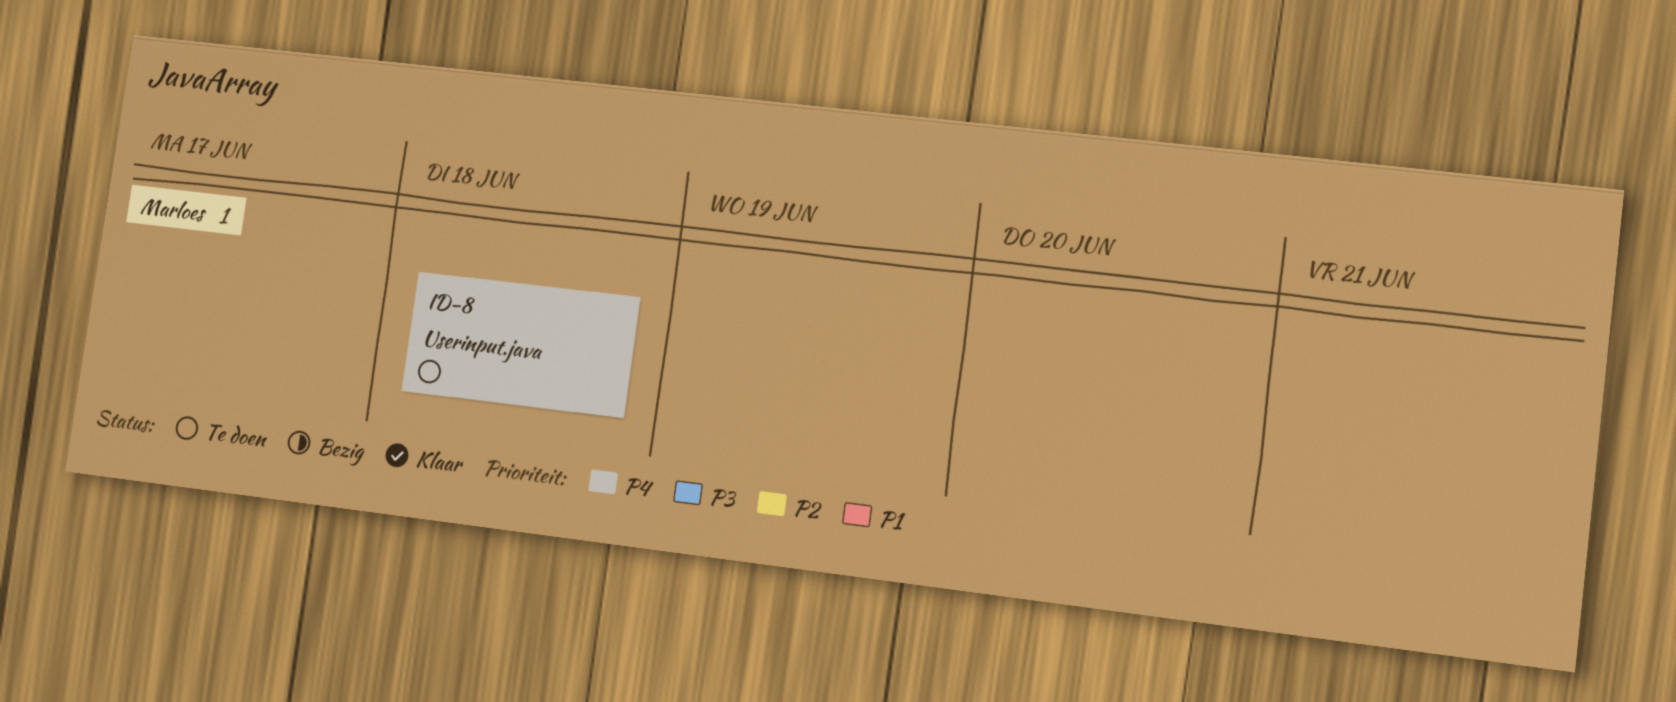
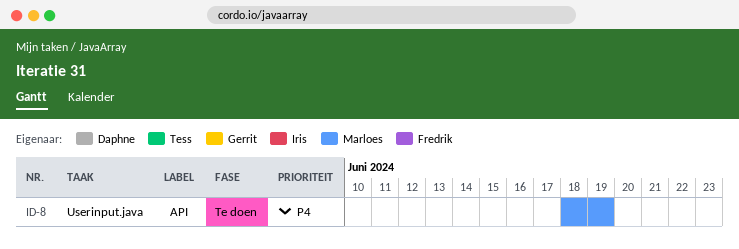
ID-8, due: Jun 18 -> Jun 19

